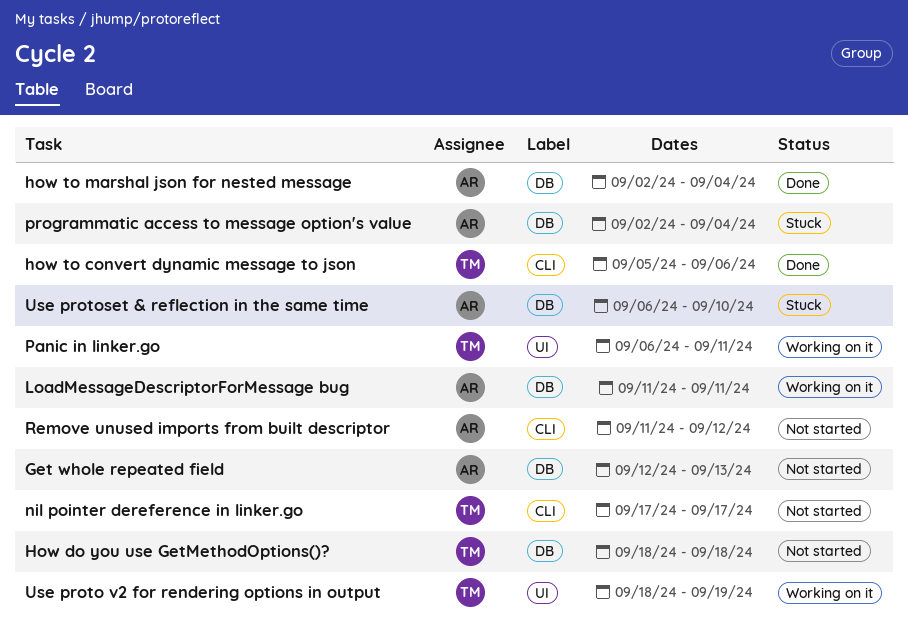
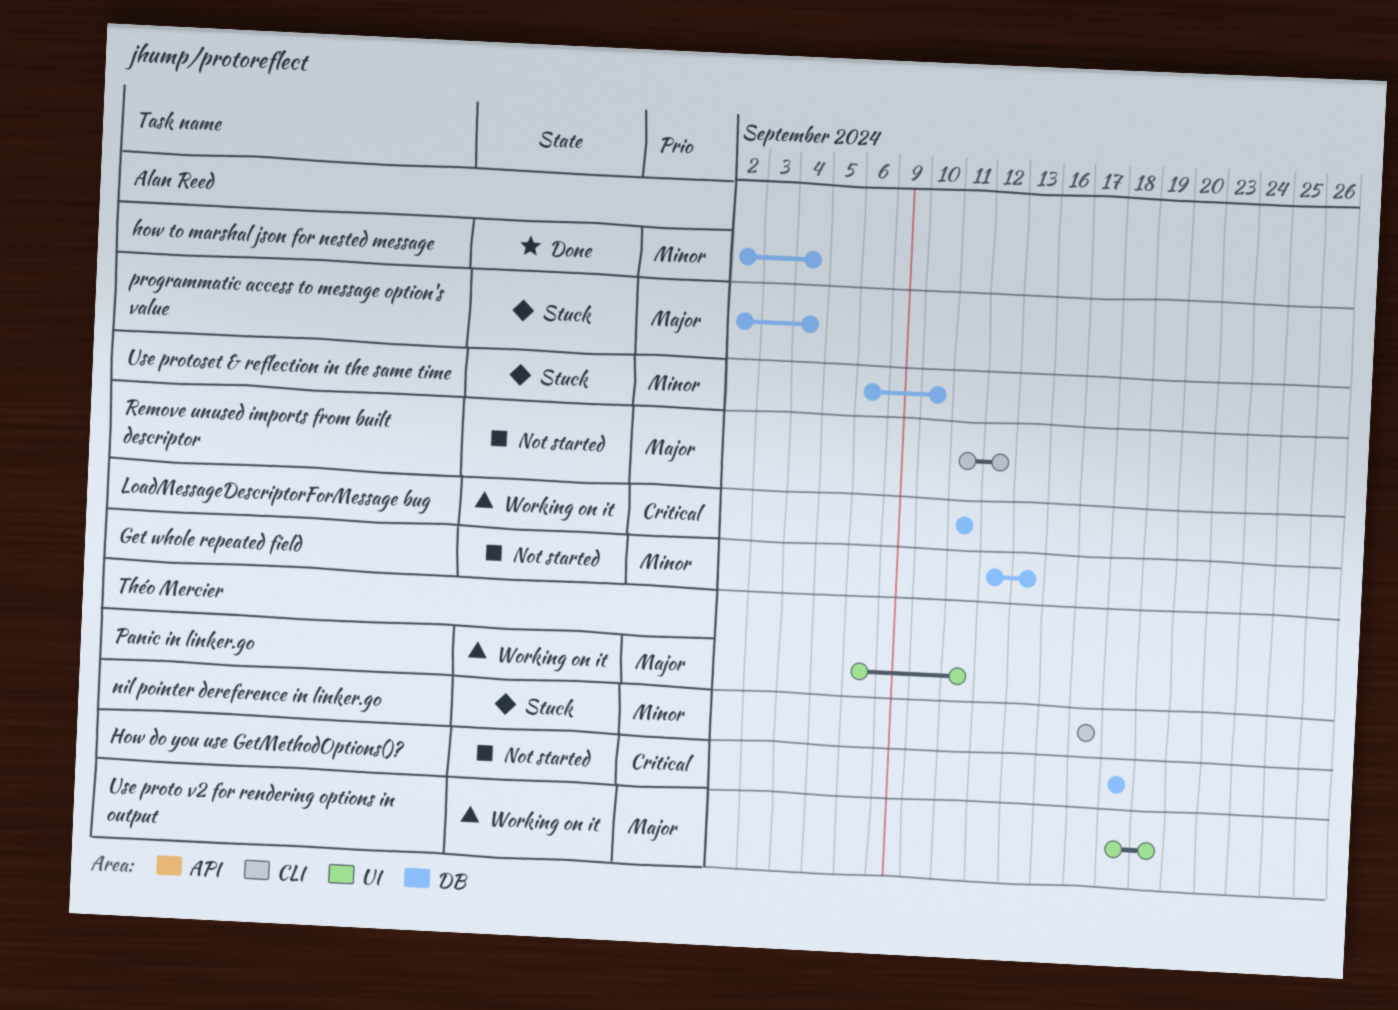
how to convert dynamic message to json: present -> none
nil pointer dereference in linker.go, status: Not started -> Stuck

